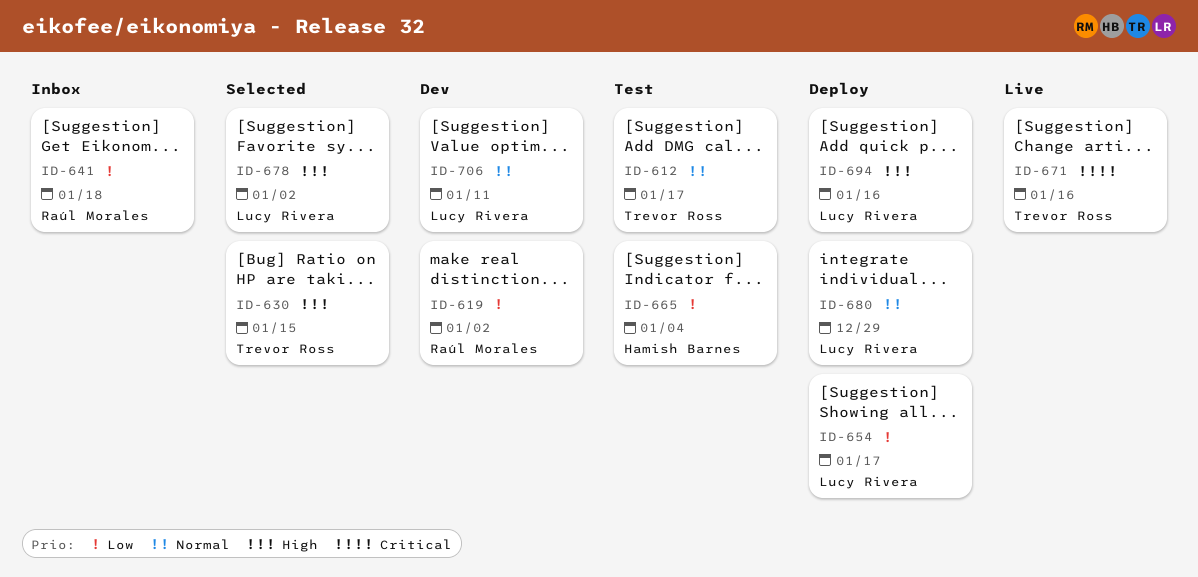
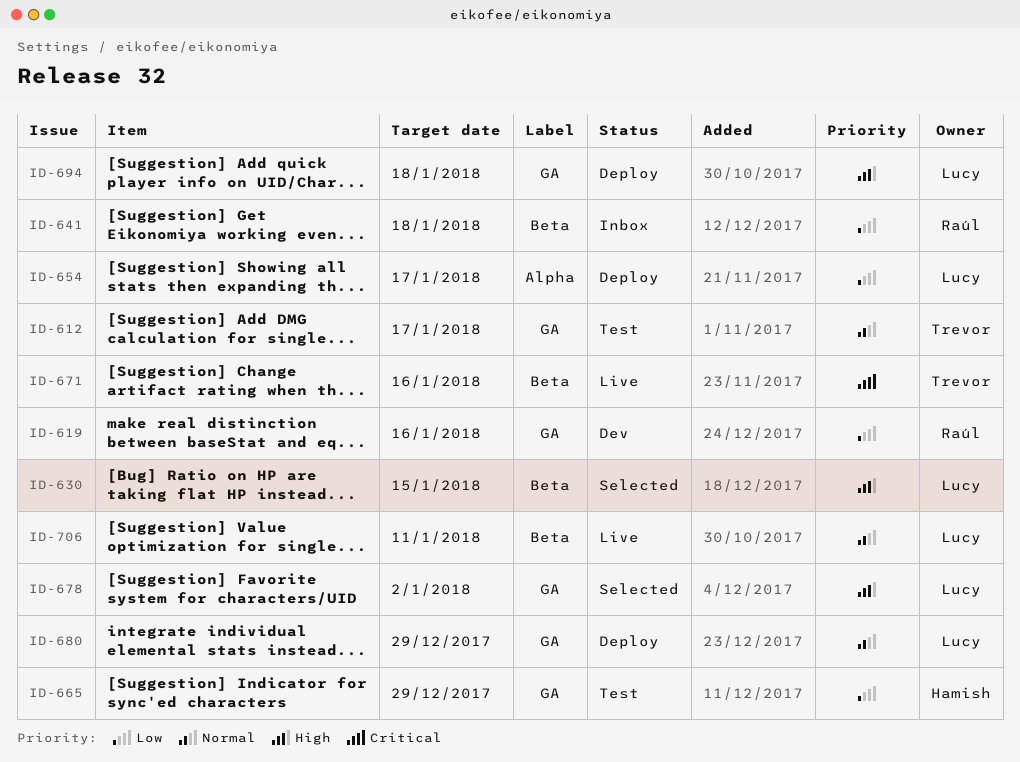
ID-619, due: Jan 2 -> Jan 16
ID-630, owner: Trevor Ross -> Lucy Rivera
ID-665, due: Jan 4 -> Dec 29
ID-694, due: Jan 16 -> Jan 18
ID-706, status: Dev -> Live

